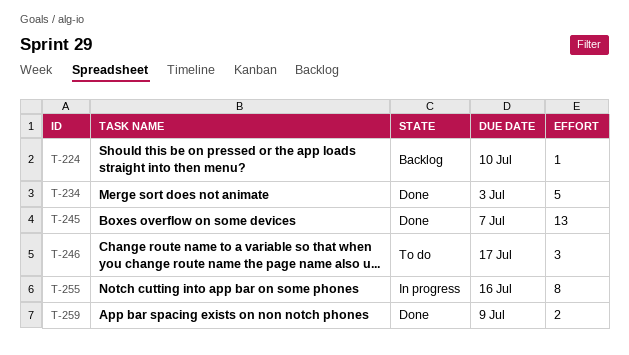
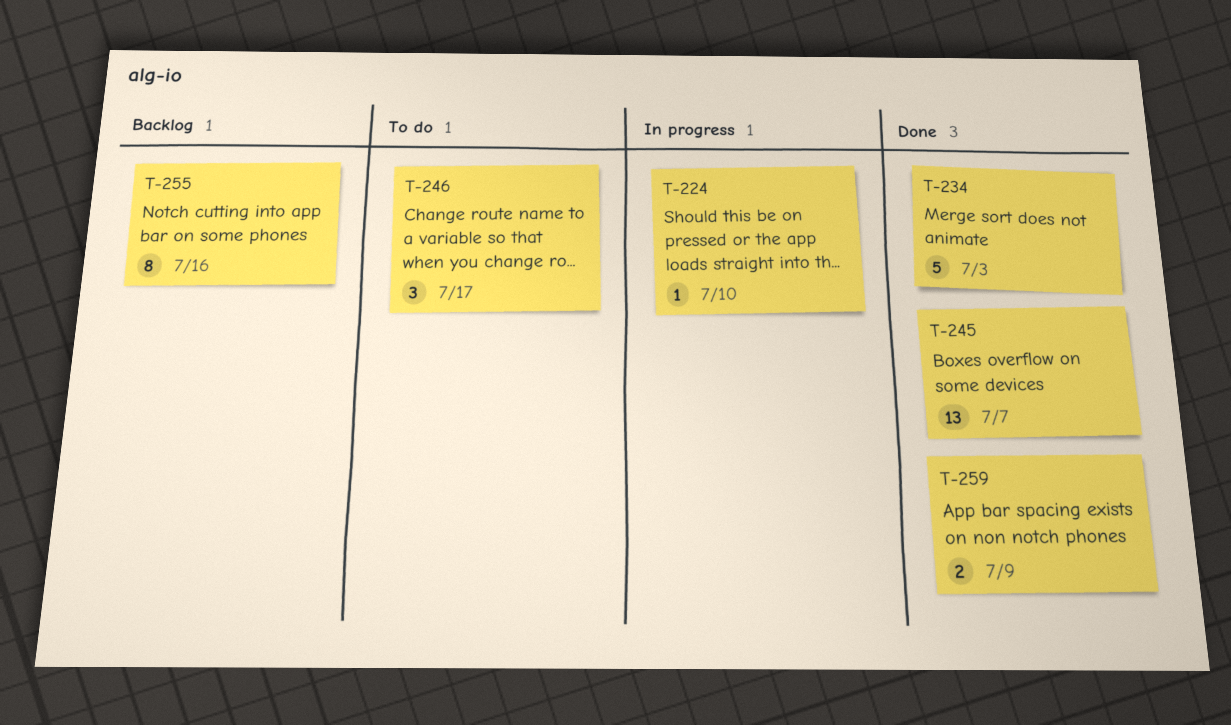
T-224, status: Backlog -> In progress
T-255, status: In progress -> Backlog

